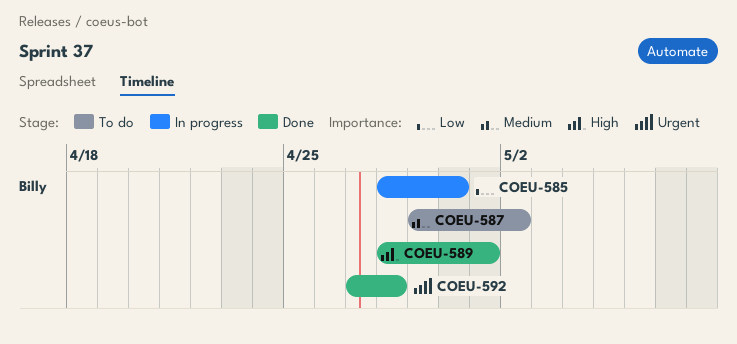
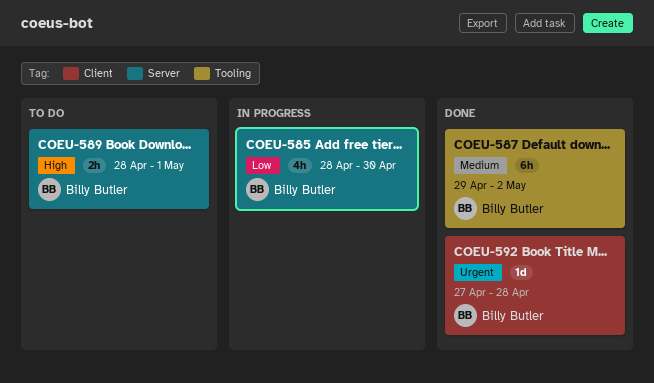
COEU-587, status: To do -> Done
COEU-589, status: Done -> To do

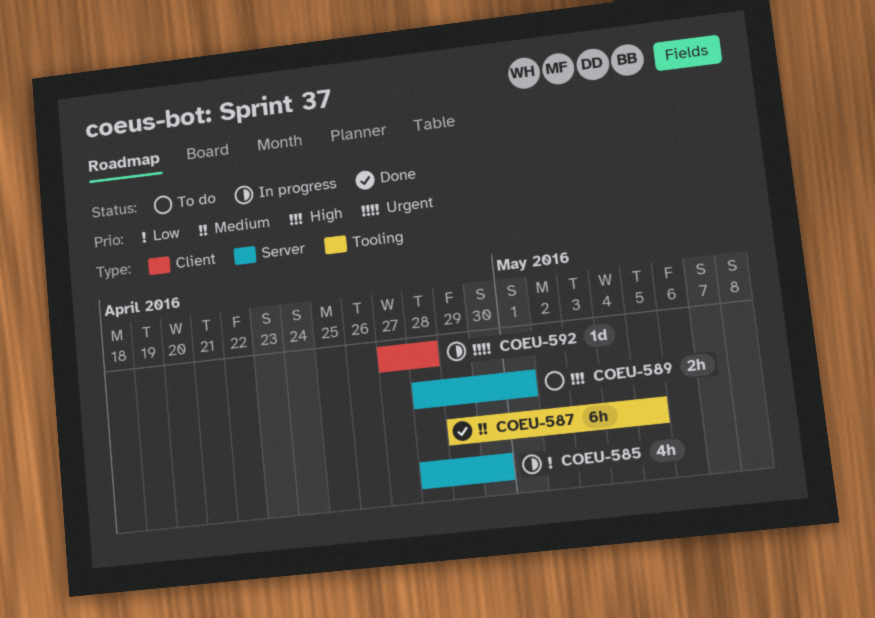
COEU-587, due: May 2 -> May 5
COEU-592, status: Done -> In progress

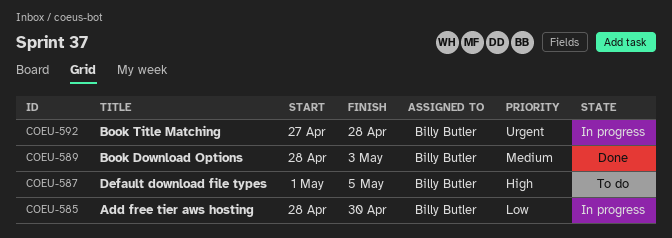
COEU-587, status: Done -> To do
COEU-587, priority: Medium -> High
COEU-587, start: Apr 29 -> May 1
COEU-589, status: To do -> Done
COEU-589, priority: High -> Medium
COEU-589, due: May 1 -> May 3

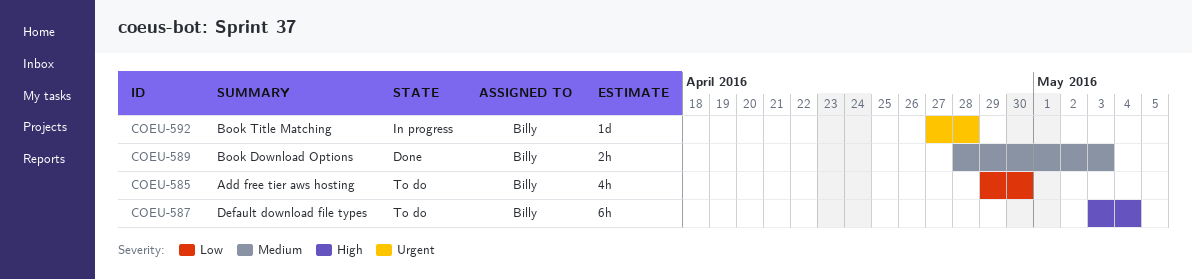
COEU-585, status: In progress -> To do
COEU-585, start: Apr 28 -> Apr 29
COEU-587, start: May 1 -> May 3
COEU-587, due: May 5 -> May 4

